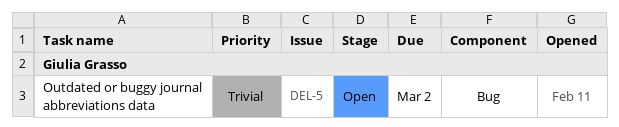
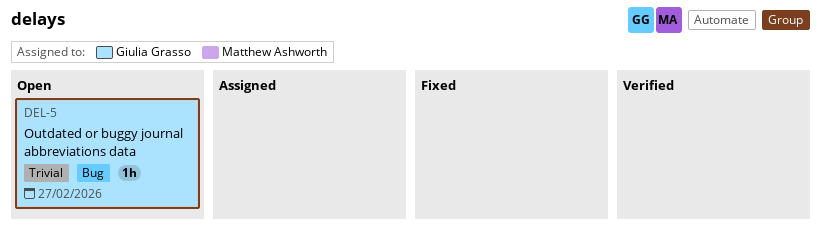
DEL-5, due: Mar 2 -> Feb 27

